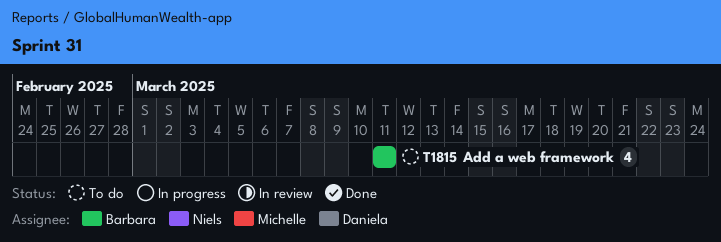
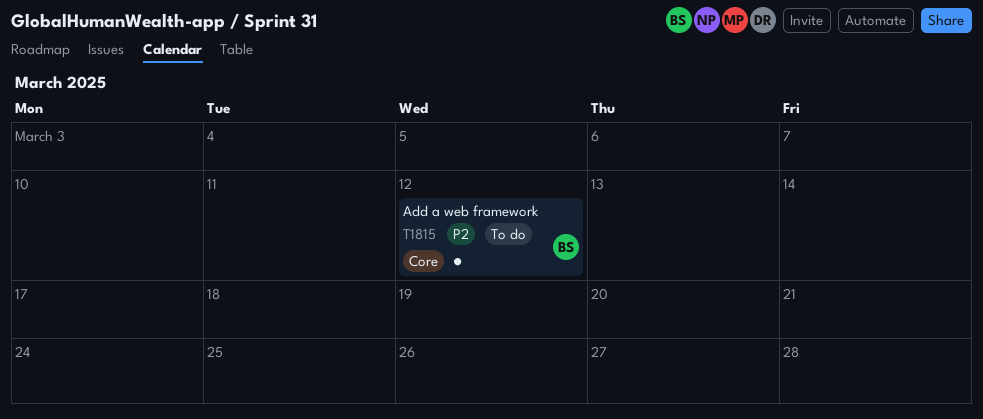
T1815, estimate: 4 -> 1
T1815, due: Mar 11 -> Mar 12

